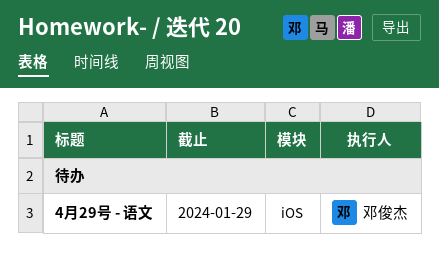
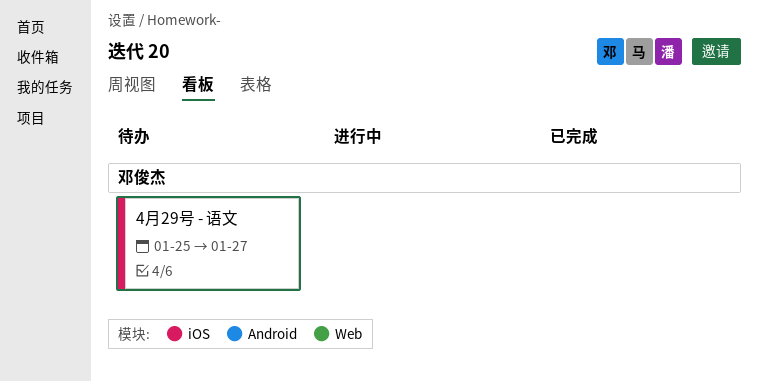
4月29号 - 语文, due: Jan 29 -> Jan 27

